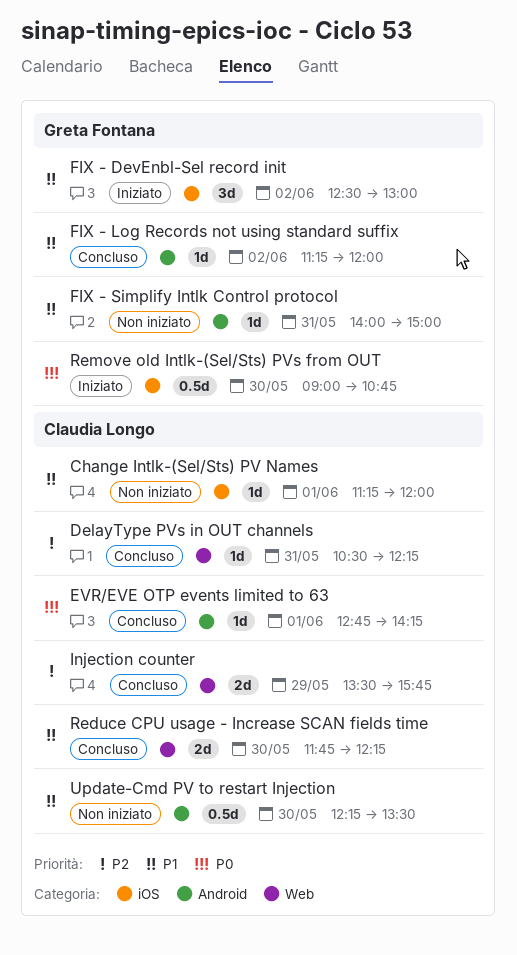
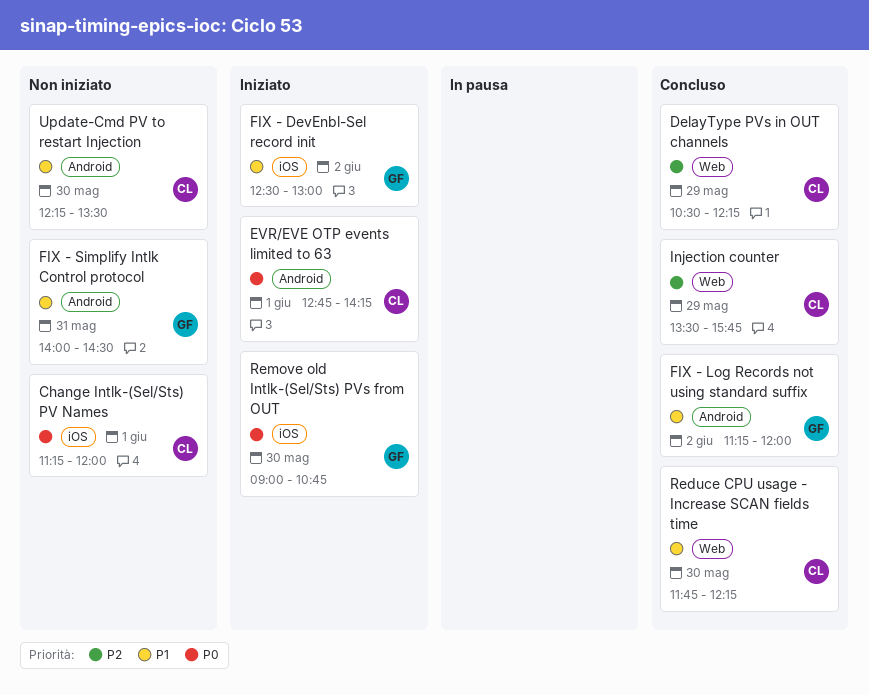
Change Intlk-(Sel/Sts) PV Names, priority: P1 -> P0
DelayType PVs in OUT channels, day: May 31 -> May 29
EVR/EVE OTP events limited to 63, status: Concluso -> Iniziato
FIX - Simplify Intlk Control protocol, ends: 15:00 -> 14:30

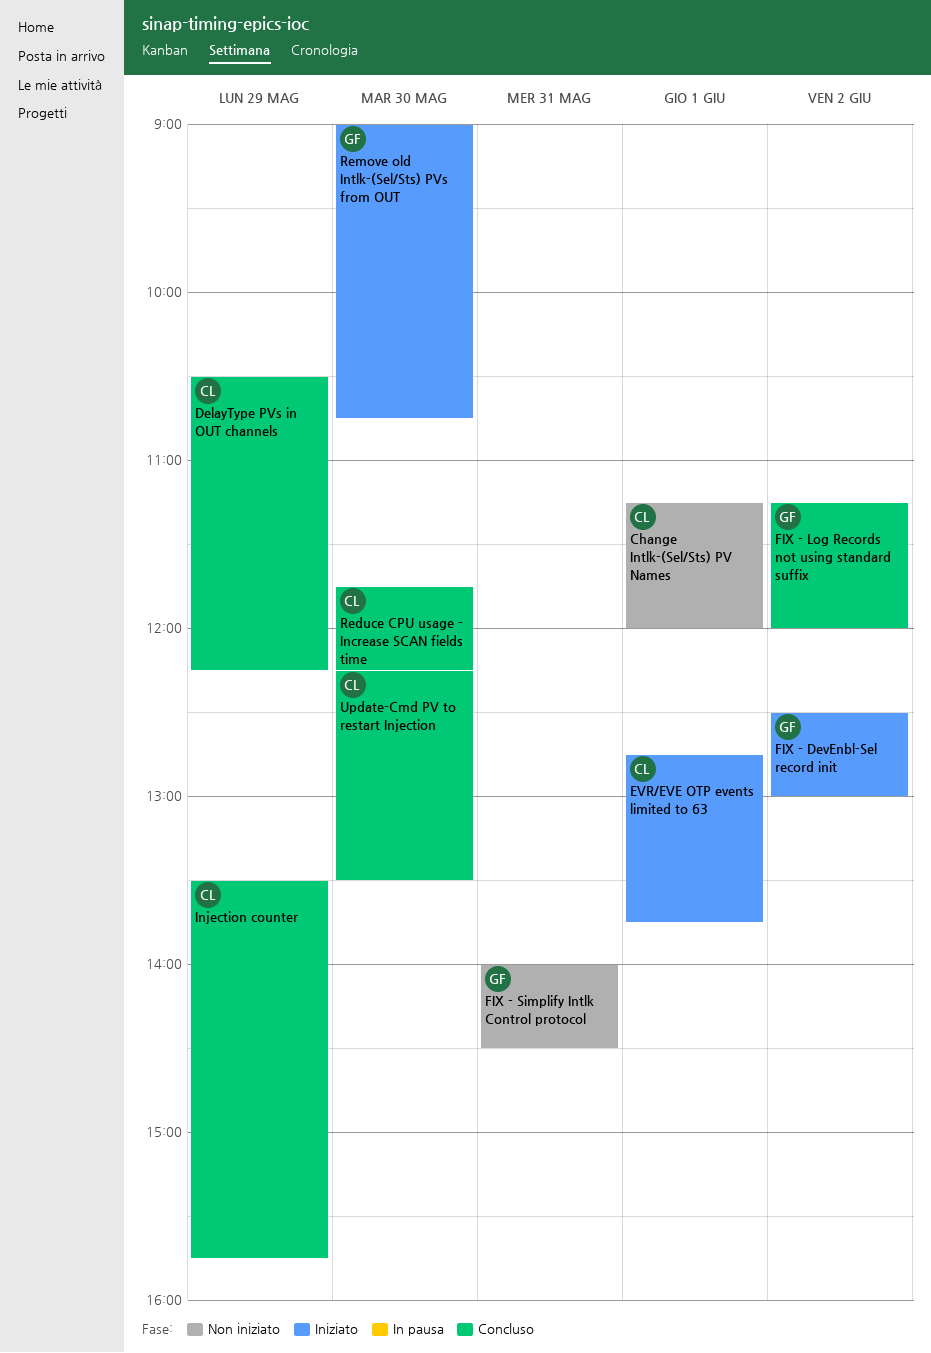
EVR/EVE OTP events limited to 63, ends: 14:15 -> 13:45
Update-Cmd PV to restart Injection, status: Non iniziato -> Concluso

